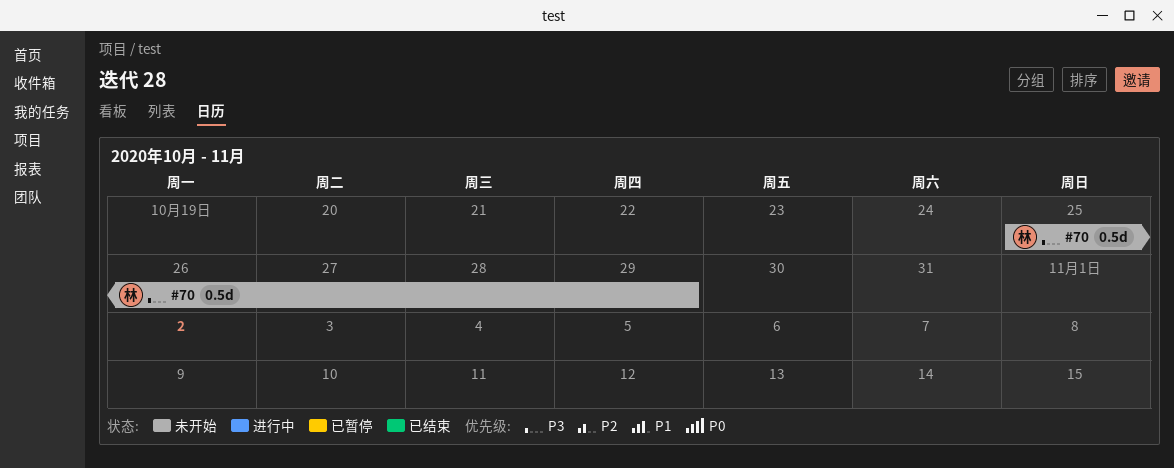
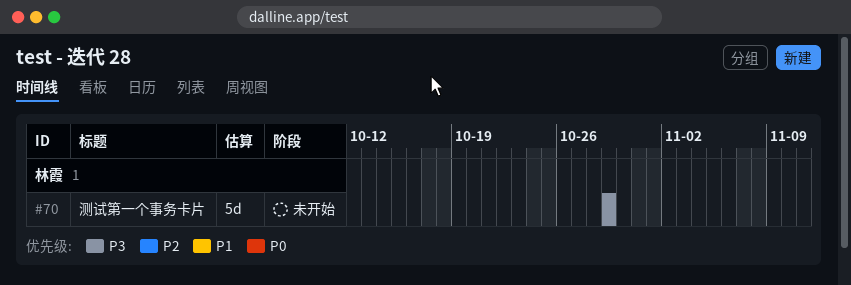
#70, estimate: 0.5d -> 5d
#70, start: Oct 25 -> Oct 29

